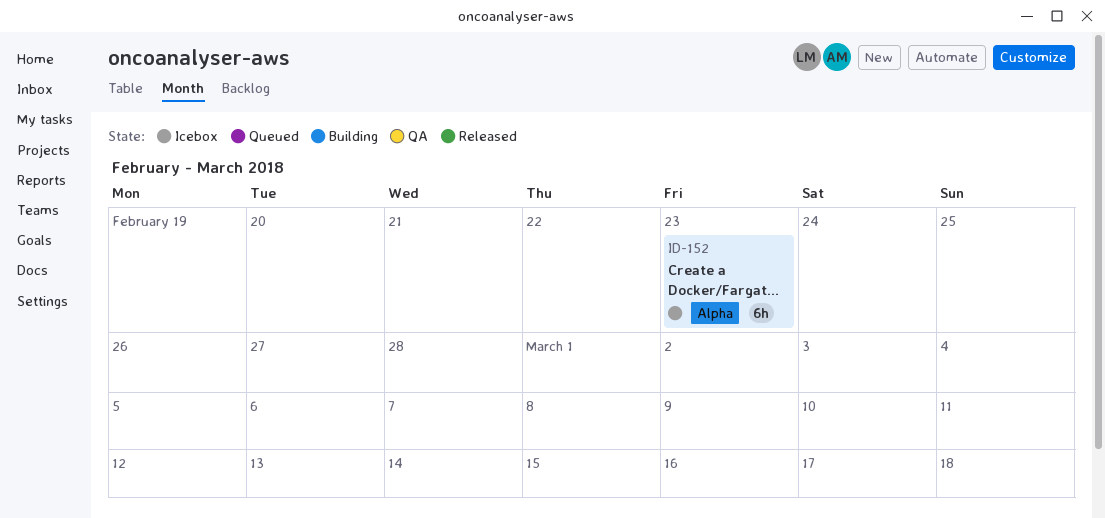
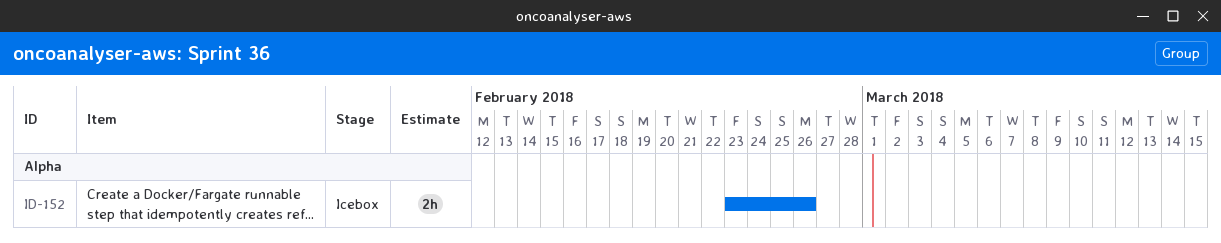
ID-152, estimate: 6h -> 2h
ID-152, due: Feb 23 -> Feb 26

